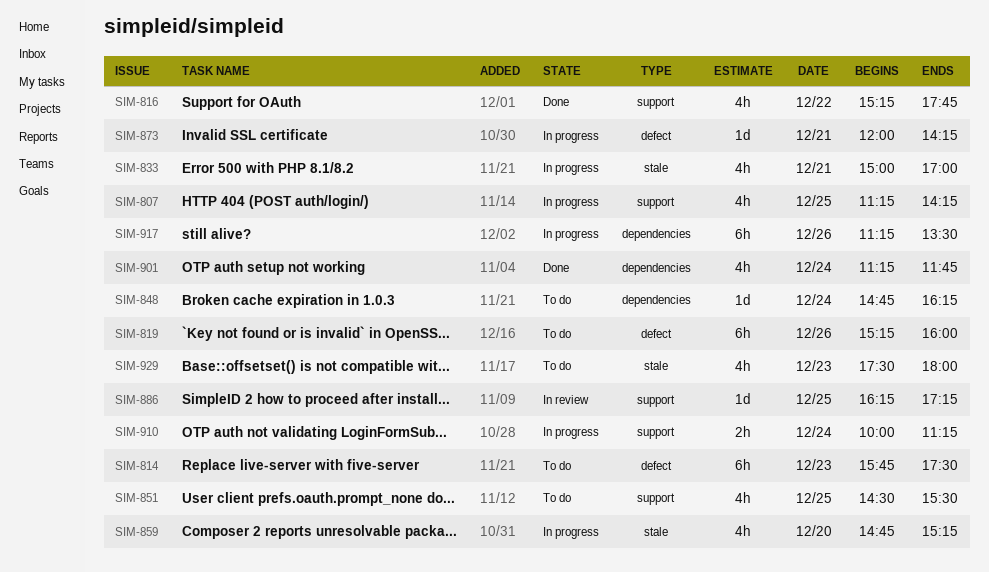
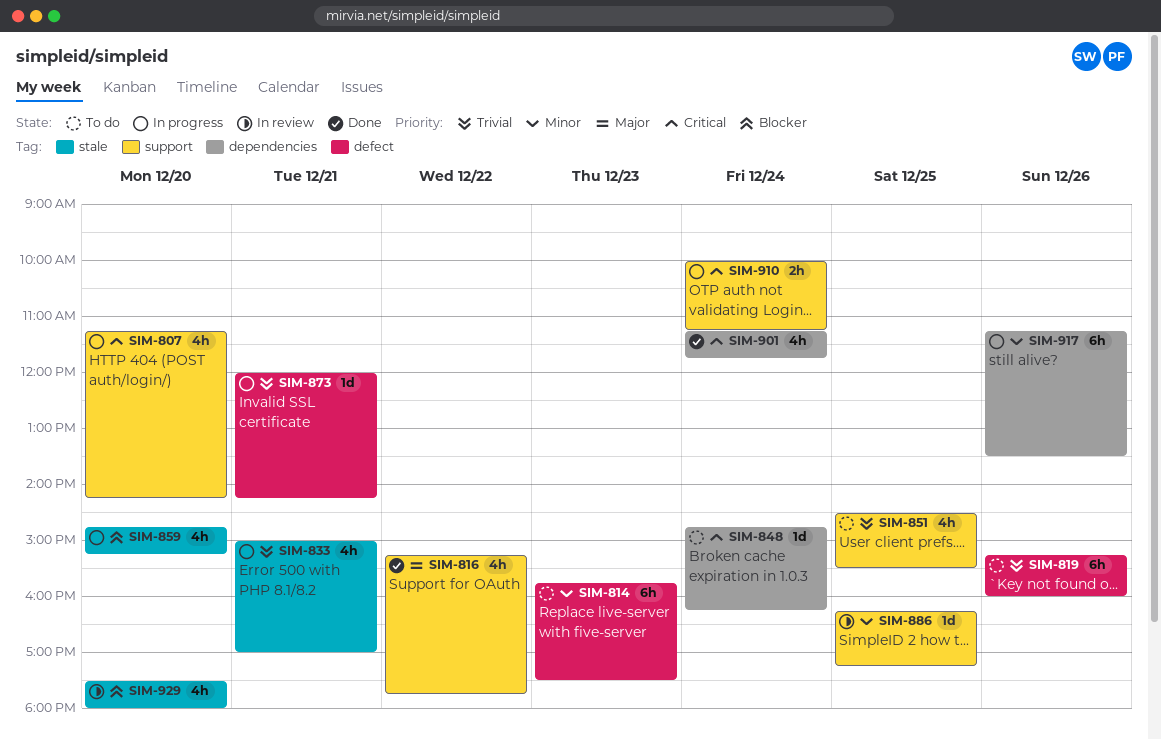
SIM-807, day: Dec 25 -> Dec 20
SIM-929, status: To do -> In review
SIM-929, day: Dec 23 -> Dec 20

